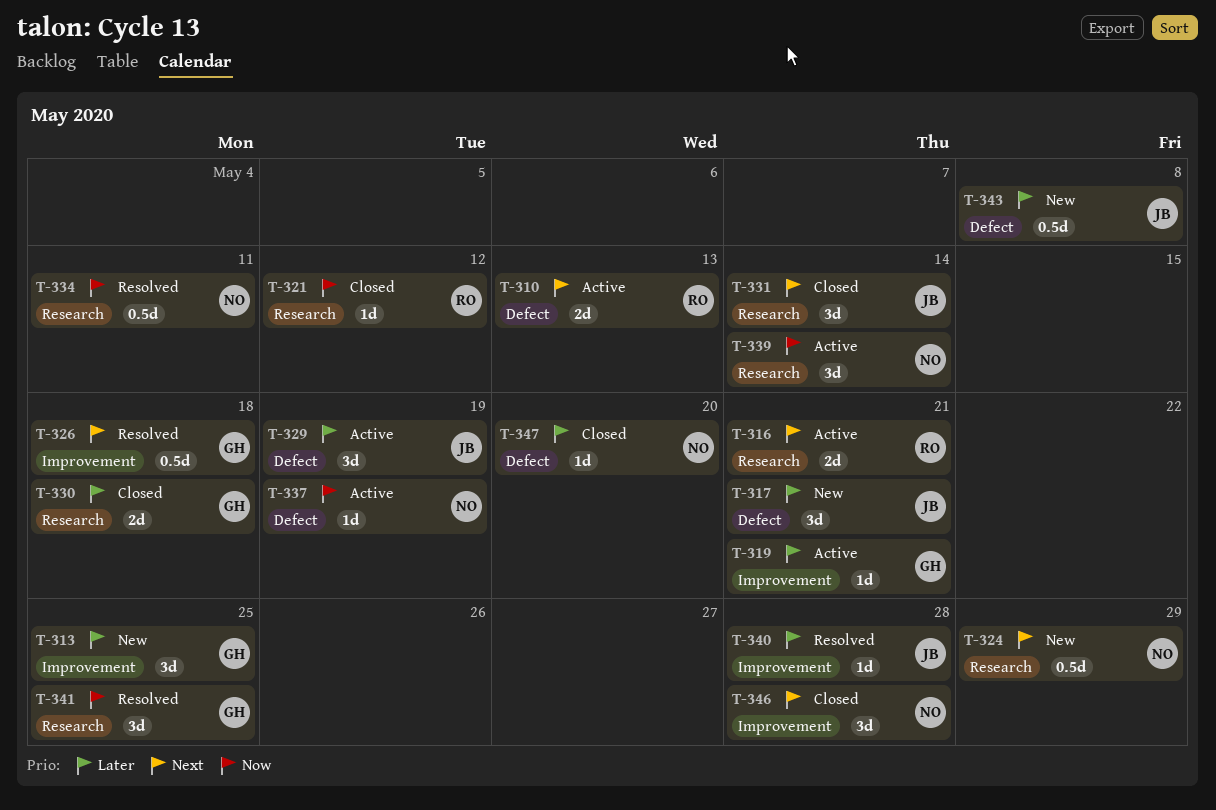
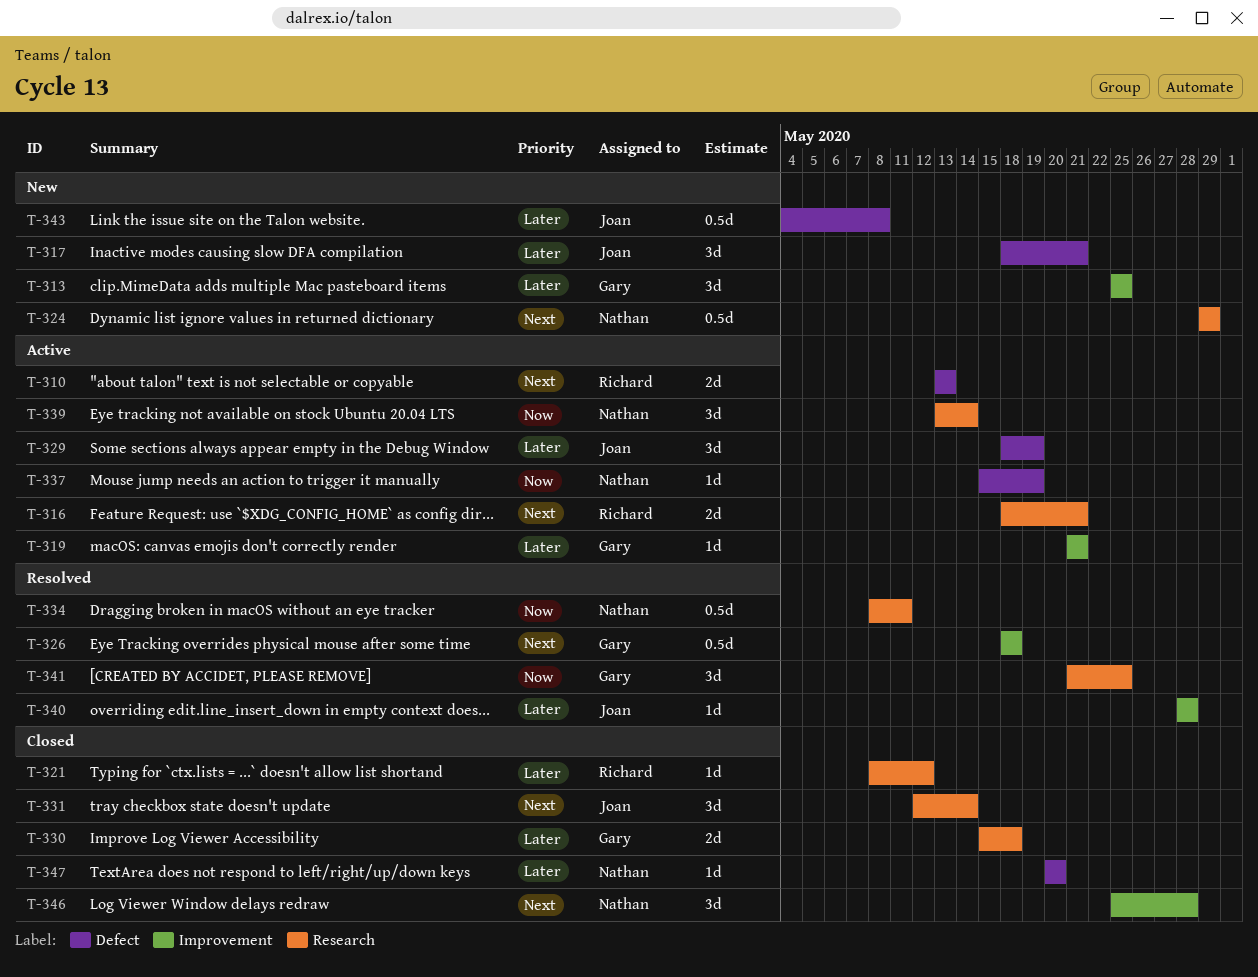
T-321, priority: Now -> Later

